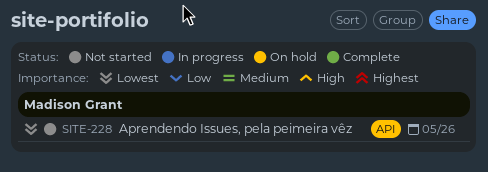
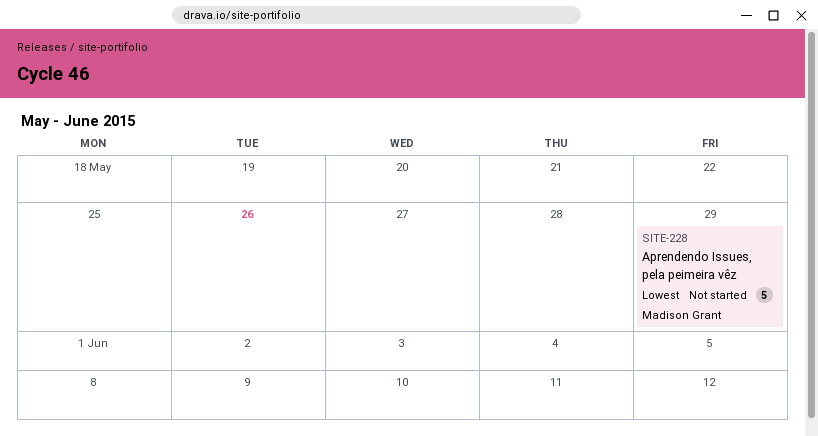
SITE-228, due: May 26 -> May 29

